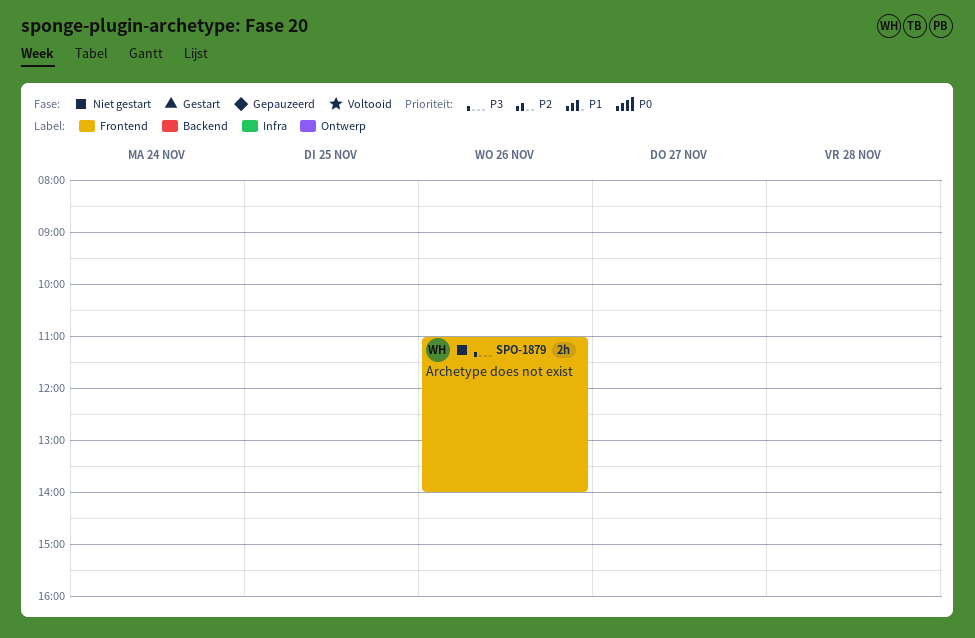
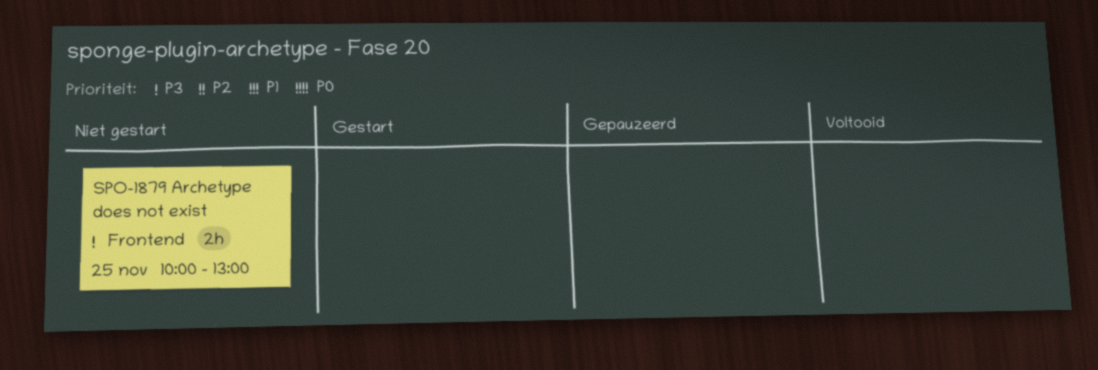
SPO-1879, day: Nov 26 -> Nov 25
SPO-1879, begins: 11:00 -> 10:00
SPO-1879, ends: 14:00 -> 13:00

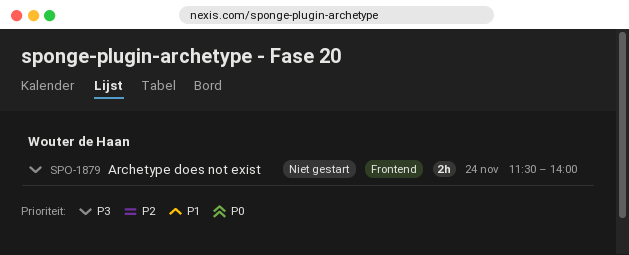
SPO-1879, day: Nov 25 -> Nov 24
SPO-1879, begins: 10:00 -> 11:30
SPO-1879, ends: 13:00 -> 14:00

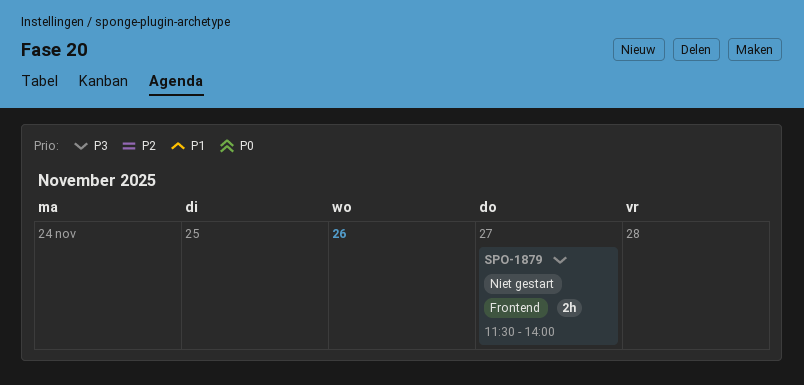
SPO-1879, day: Nov 24 -> Nov 27

